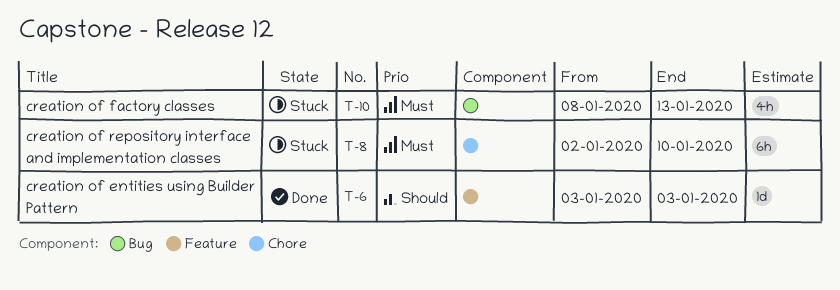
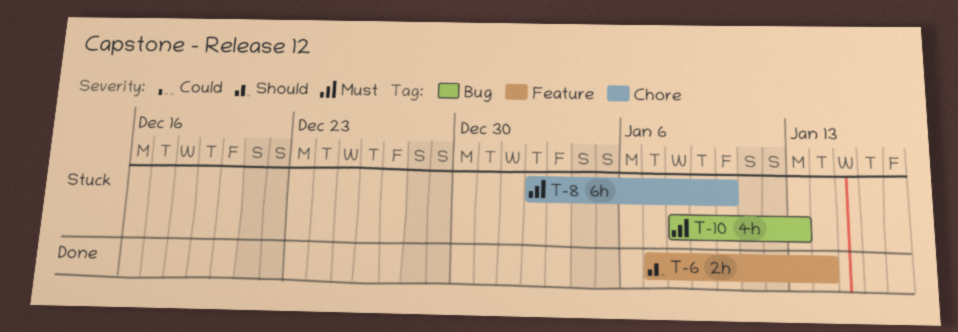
T-6, estimate: 1d -> 2h
T-6, start: Jan 3 -> Jan 7
T-6, due: Jan 3 -> Jan 14

